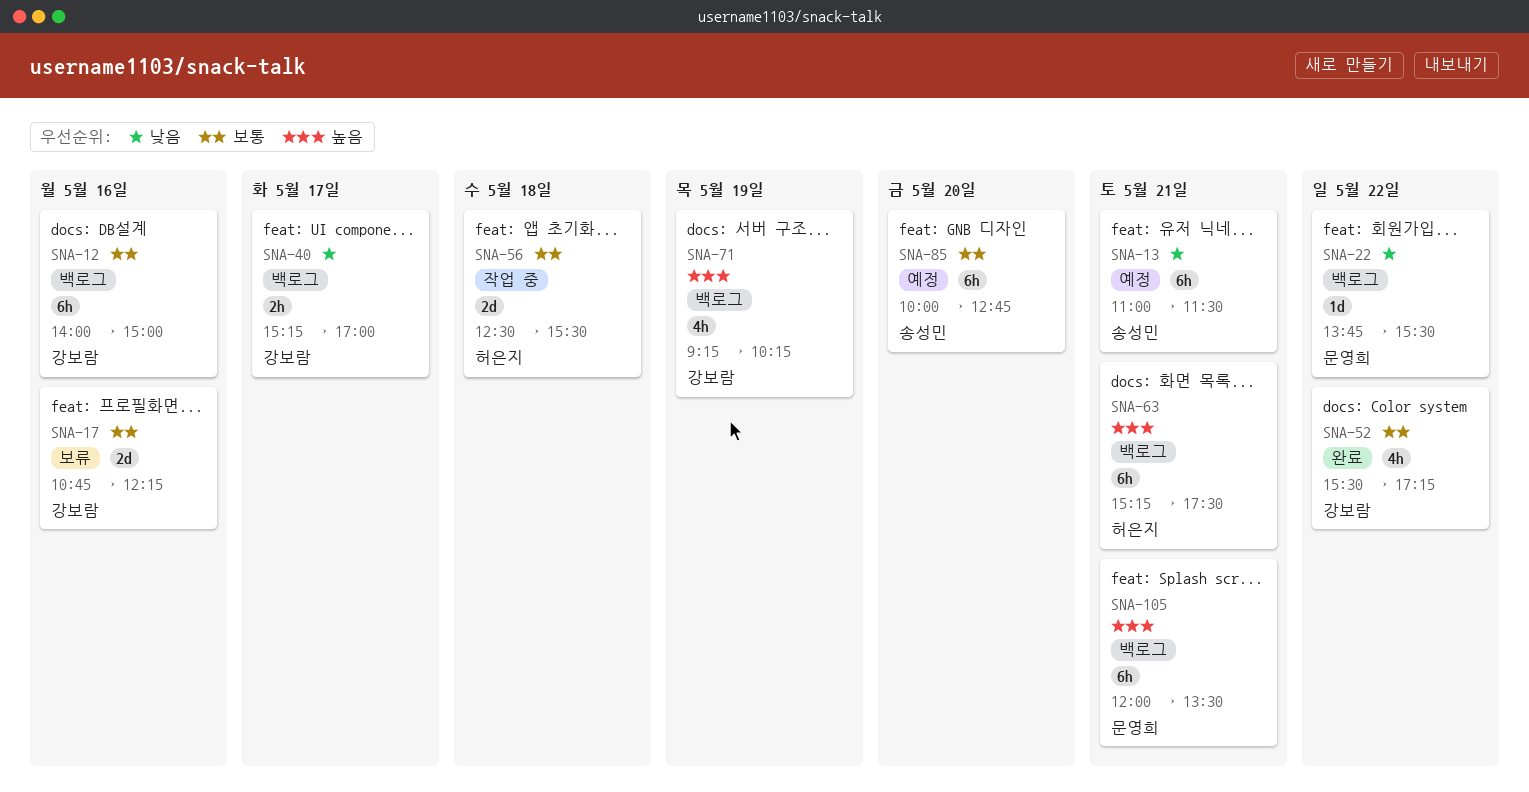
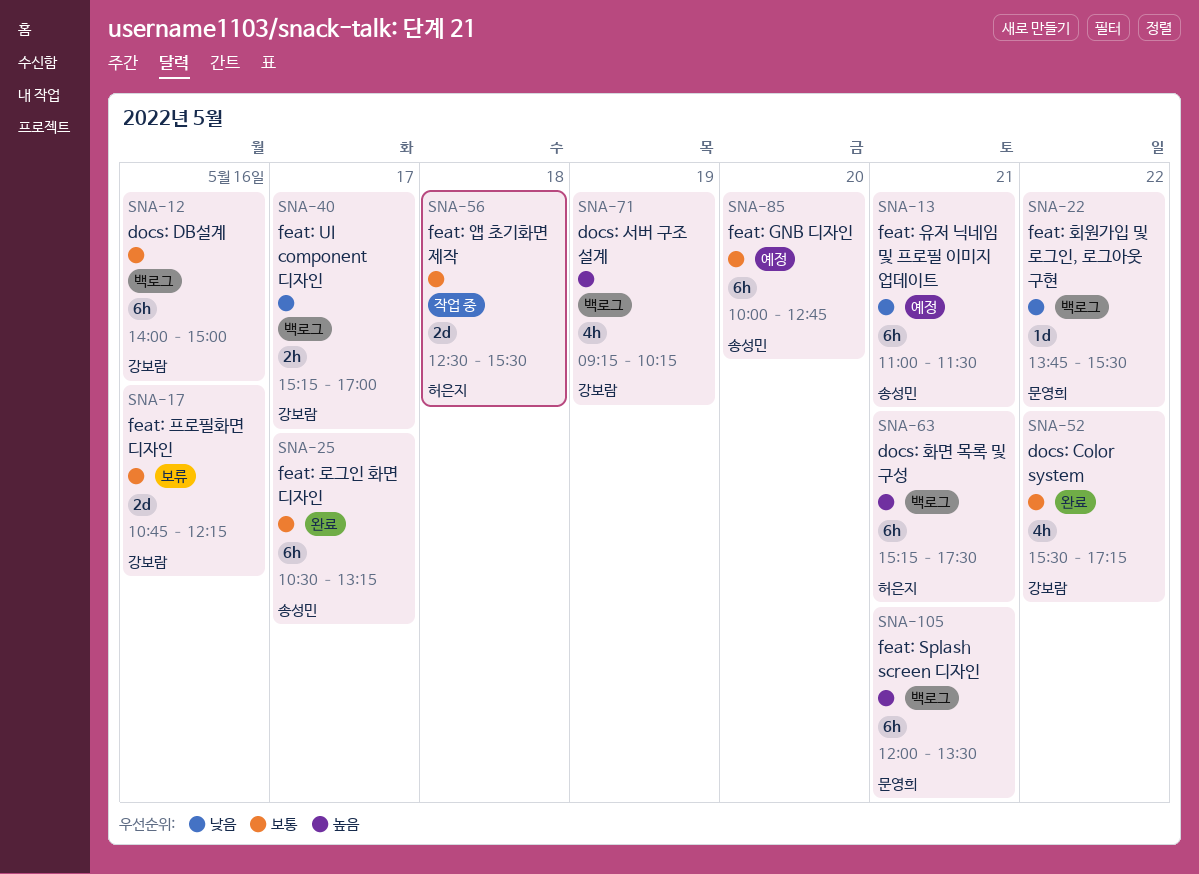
SNA-25: none -> present

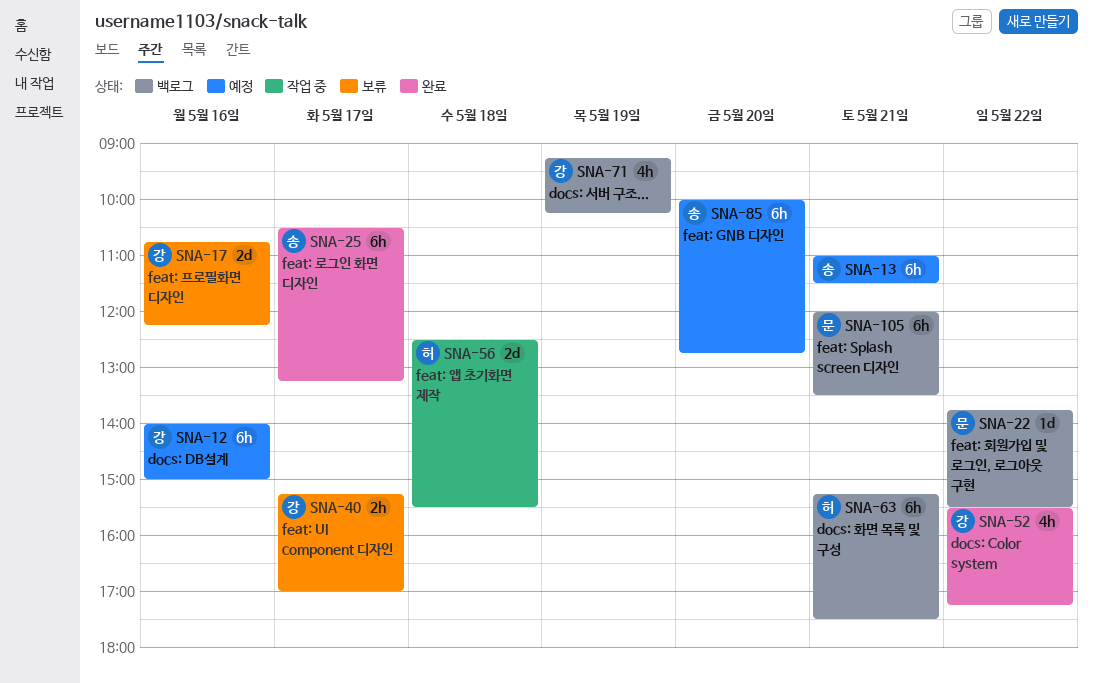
SNA-12, status: 백로그 -> 예정
SNA-40, status: 백로그 -> 보류

